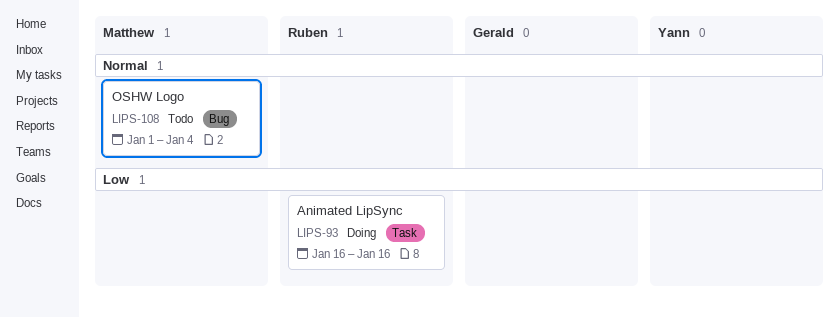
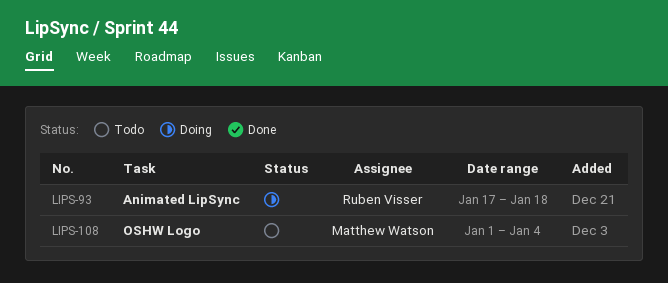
LIPS-93, start: Jan 16 -> Jan 17
LIPS-93, due: Jan 16 -> Jan 18

